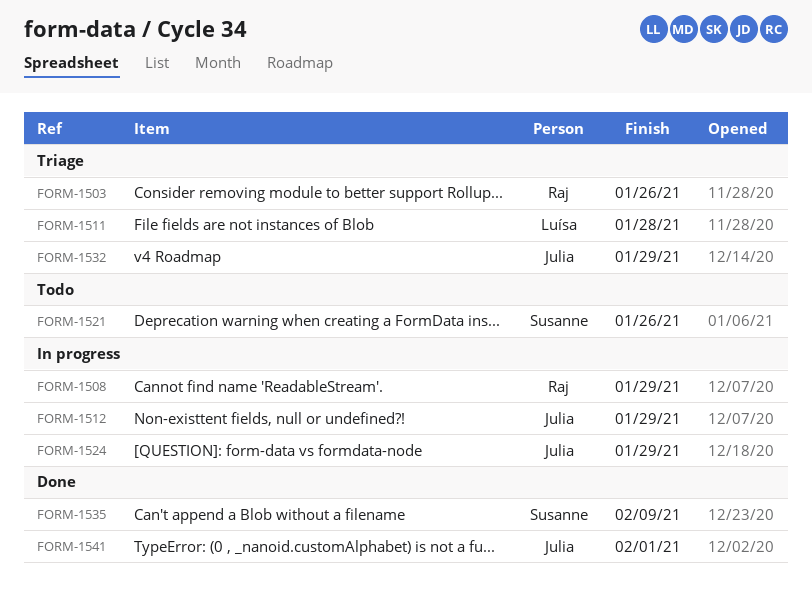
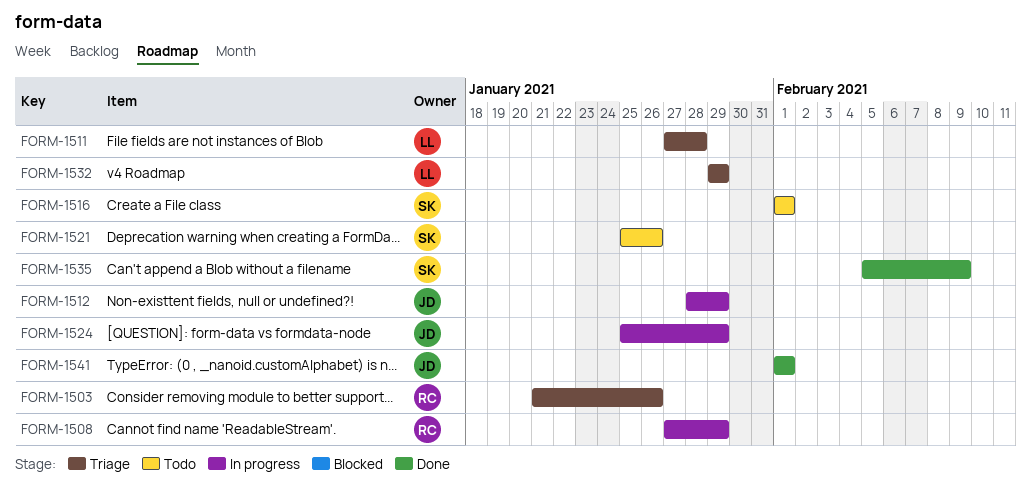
FORM-1516: none -> present
FORM-1532, owner: Julia -> Luísa

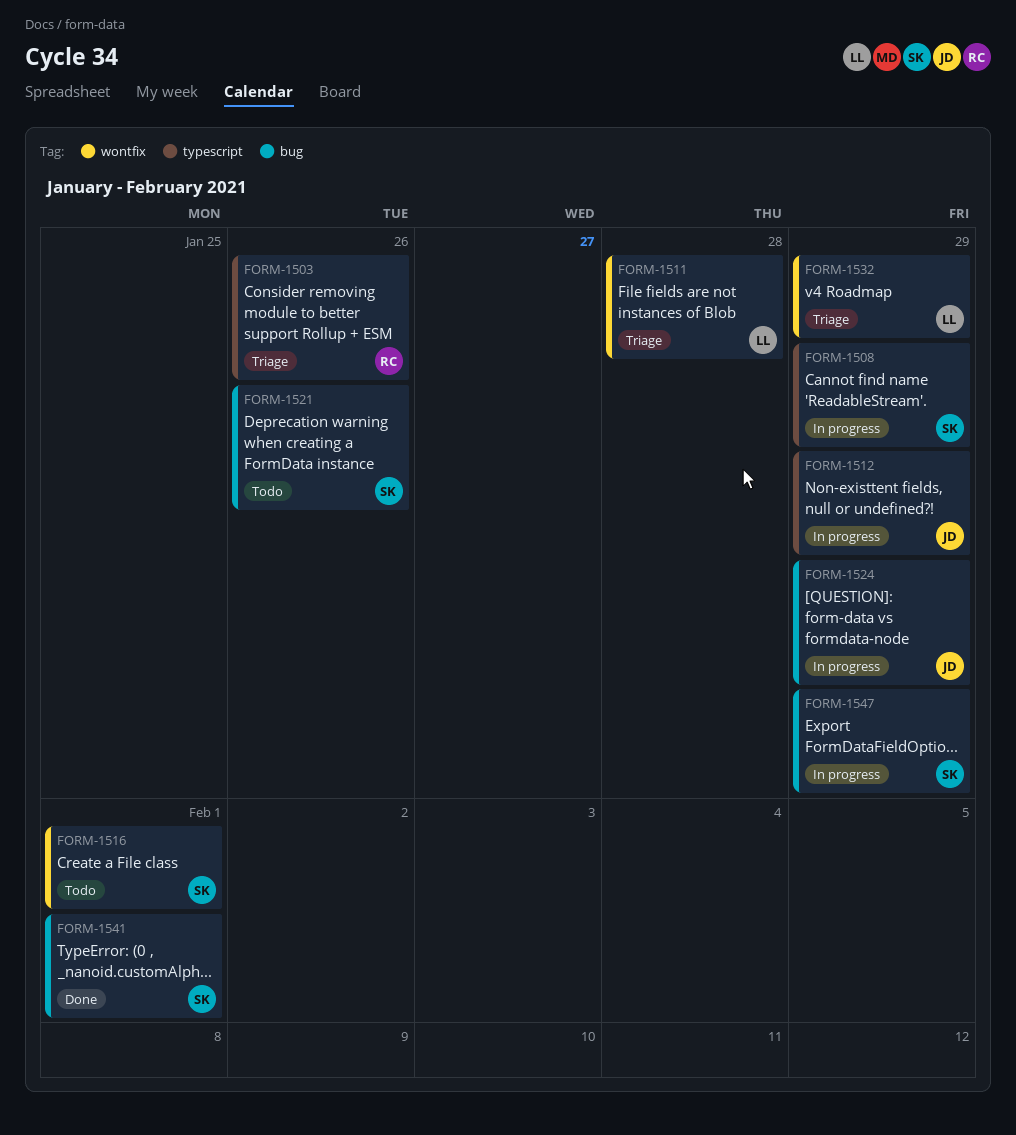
FORM-1508, owner: RC -> SK
FORM-1535: present -> none
FORM-1541, owner: JD -> SK
FORM-1547: none -> present

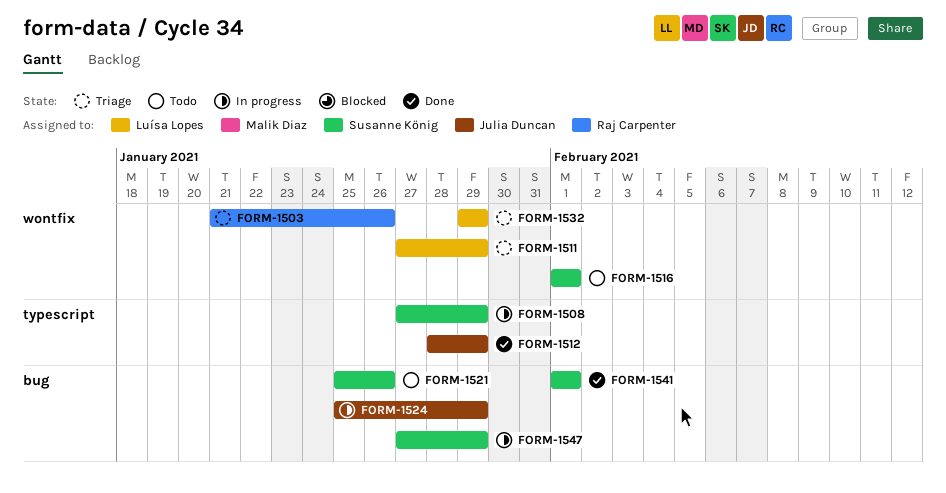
FORM-1503, label: typescript -> wontfix
FORM-1511, due: Jan 28 -> Jan 29
FORM-1512, status: In progress -> Done

